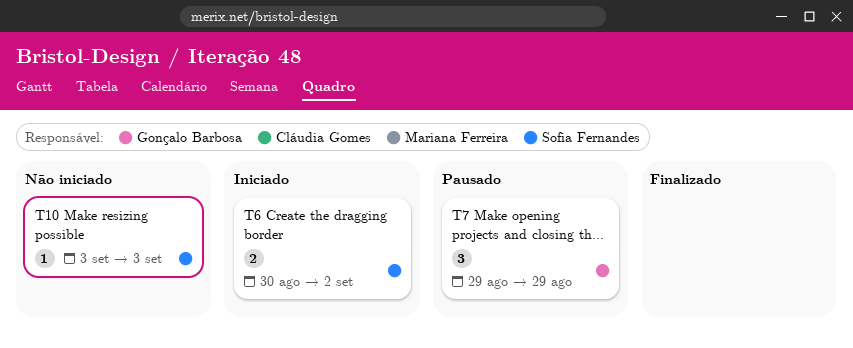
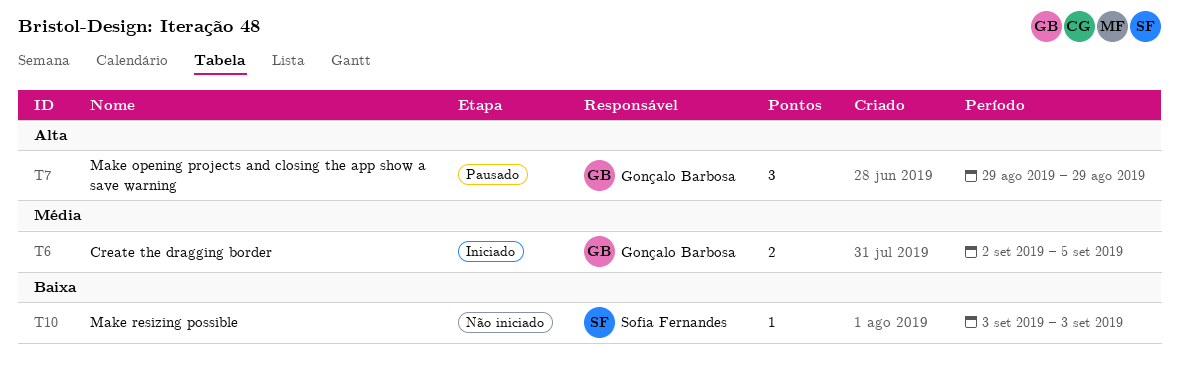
T6, owner: Sofia Fernandes -> Gonçalo Barbosa
T6, start: Aug 30 -> Sep 2
T6, due: Sep 2 -> Sep 5

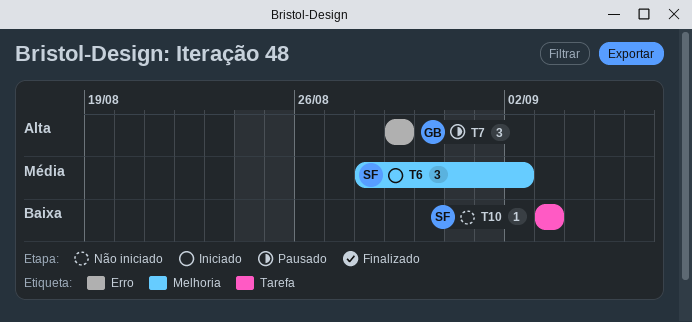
T6, owner: Gonçalo Barbosa -> Sofia Fernandes
T6, estimate: 2 -> 3
T6, start: Sep 2 -> Aug 28
T6, due: Sep 5 -> Sep 2

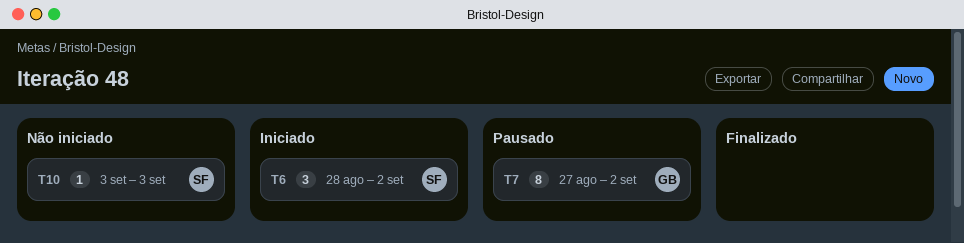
T7, estimate: 3 -> 8
T7, start: Aug 29 -> Aug 27
T7, due: Aug 29 -> Sep 2

